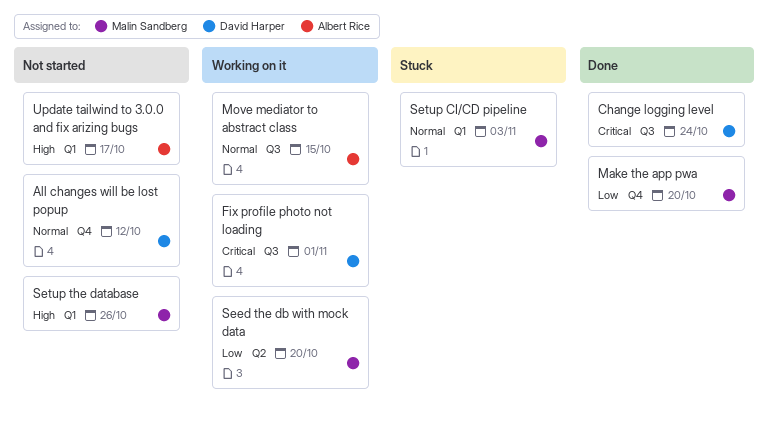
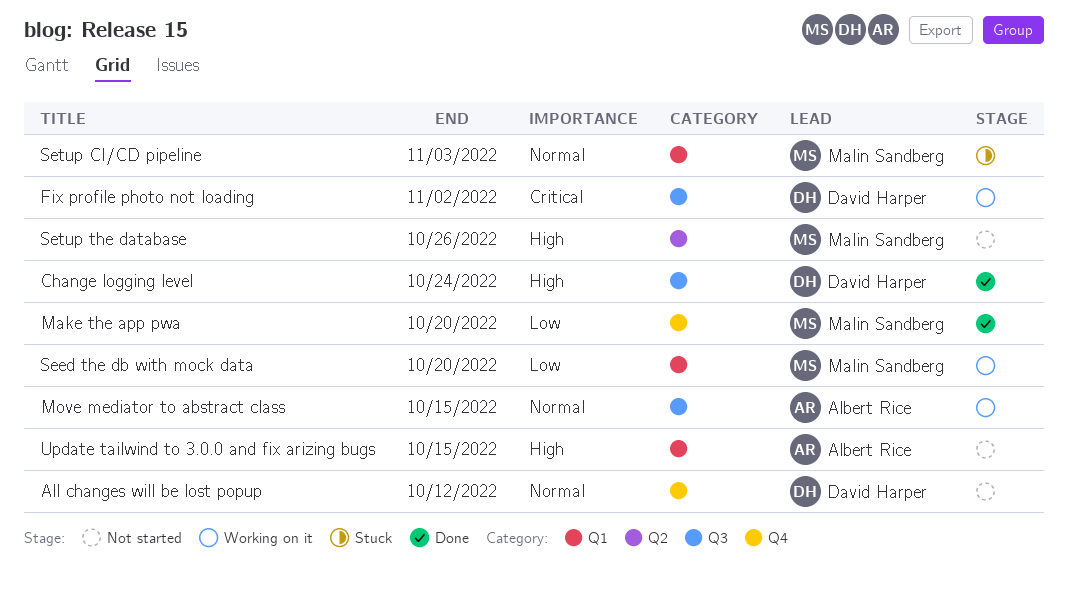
Change logging level, priority: Critical -> High
Fix profile photo not loading, due: Nov 1 -> Nov 2
Seed the db with mock data, label: Q2 -> Q1
Setup the database, label: Q1 -> Q2
Update tailwind to 3.0.0 and fix arizing bugs, due: Oct 17 -> Oct 15

